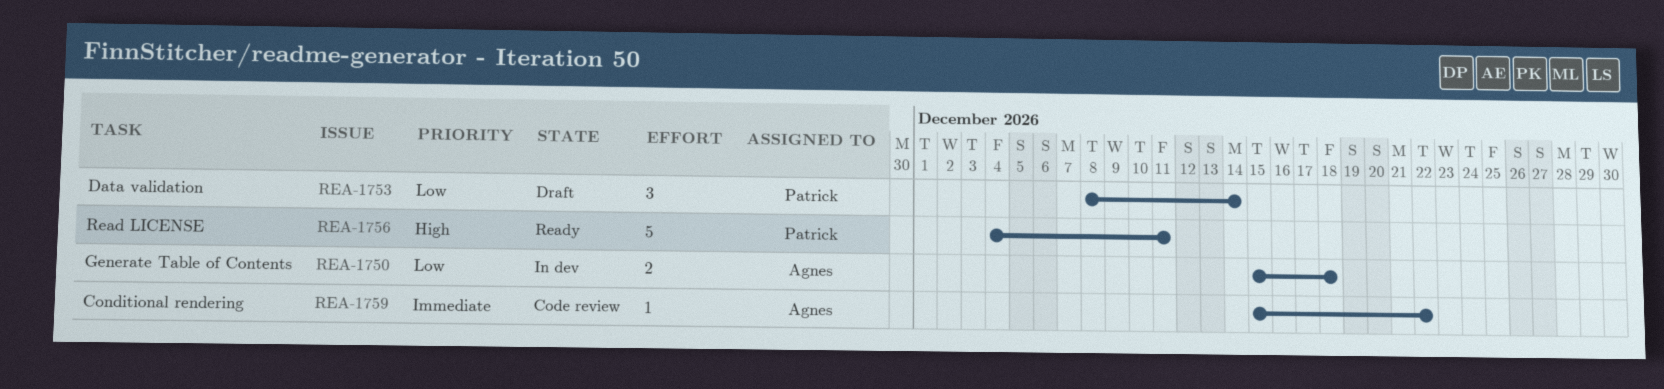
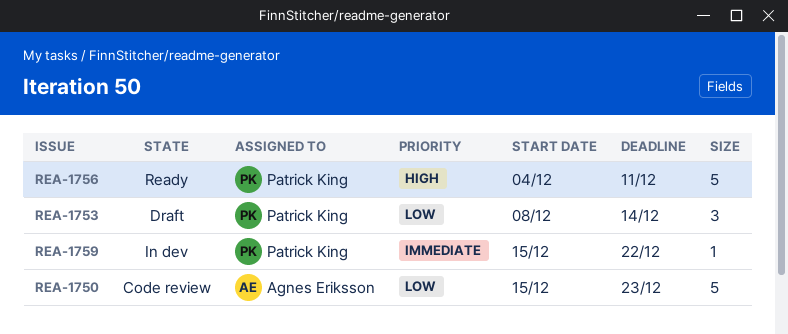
REA-1750, status: In dev -> Code review
REA-1750, estimate: 2 -> 5
REA-1750, due: Dec 18 -> Dec 23
REA-1759, status: Code review -> In dev
REA-1759, owner: Agnes Eriksson -> Patrick King

